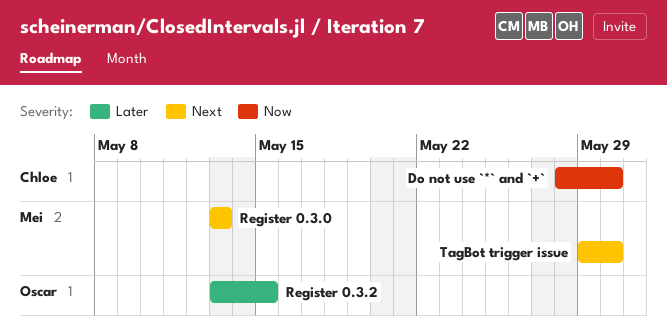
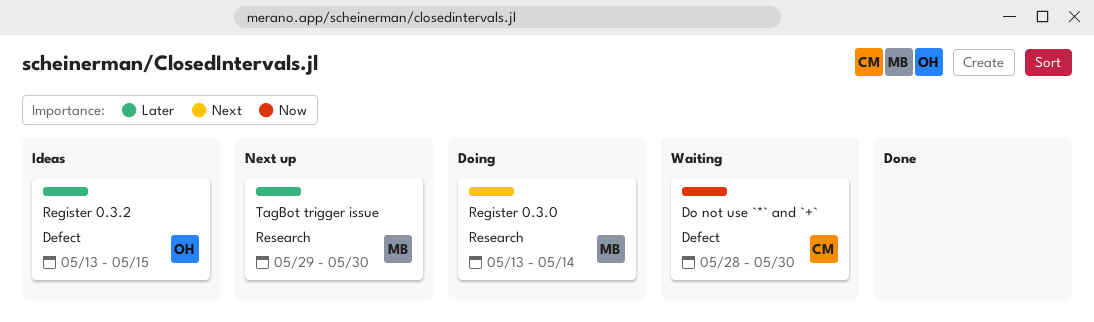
Register 0.3.0, due: May 13 -> May 14
TagBot trigger issue, priority: Next -> Later

